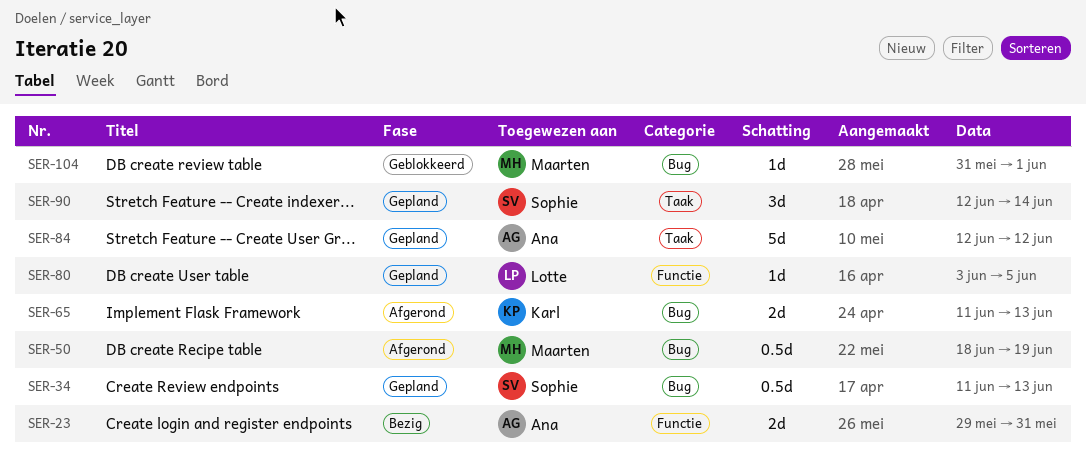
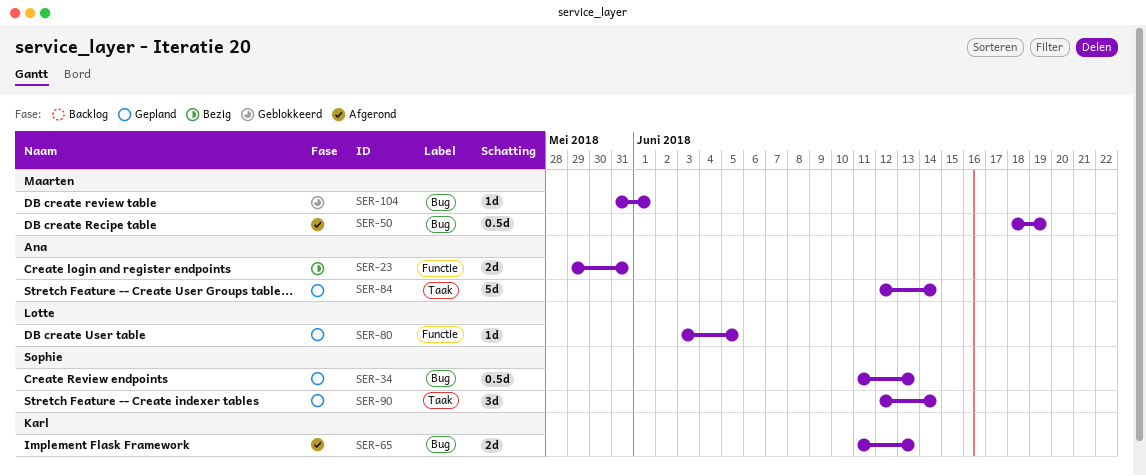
SER-84, due: Jun 12 -> Jun 14

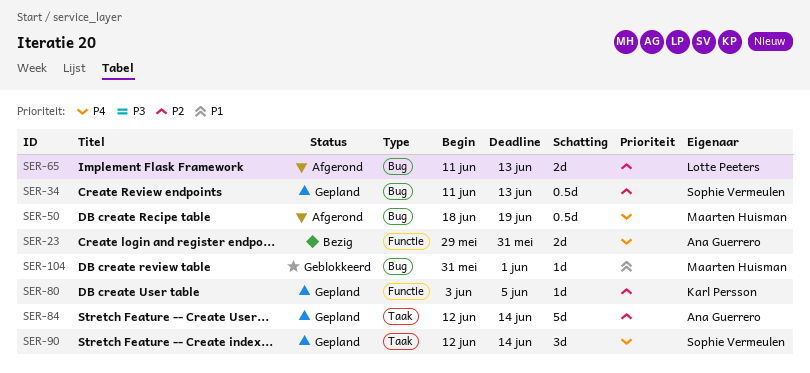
SER-65, owner: Karl Persson -> Lotte Peeters
SER-80, owner: Lotte Peeters -> Karl Persson

